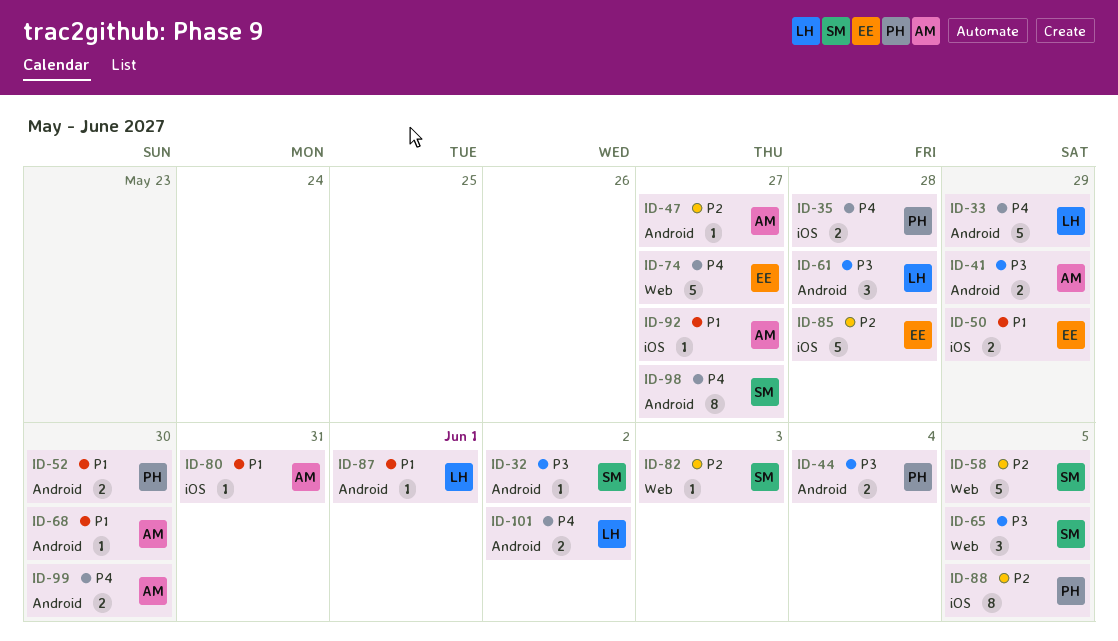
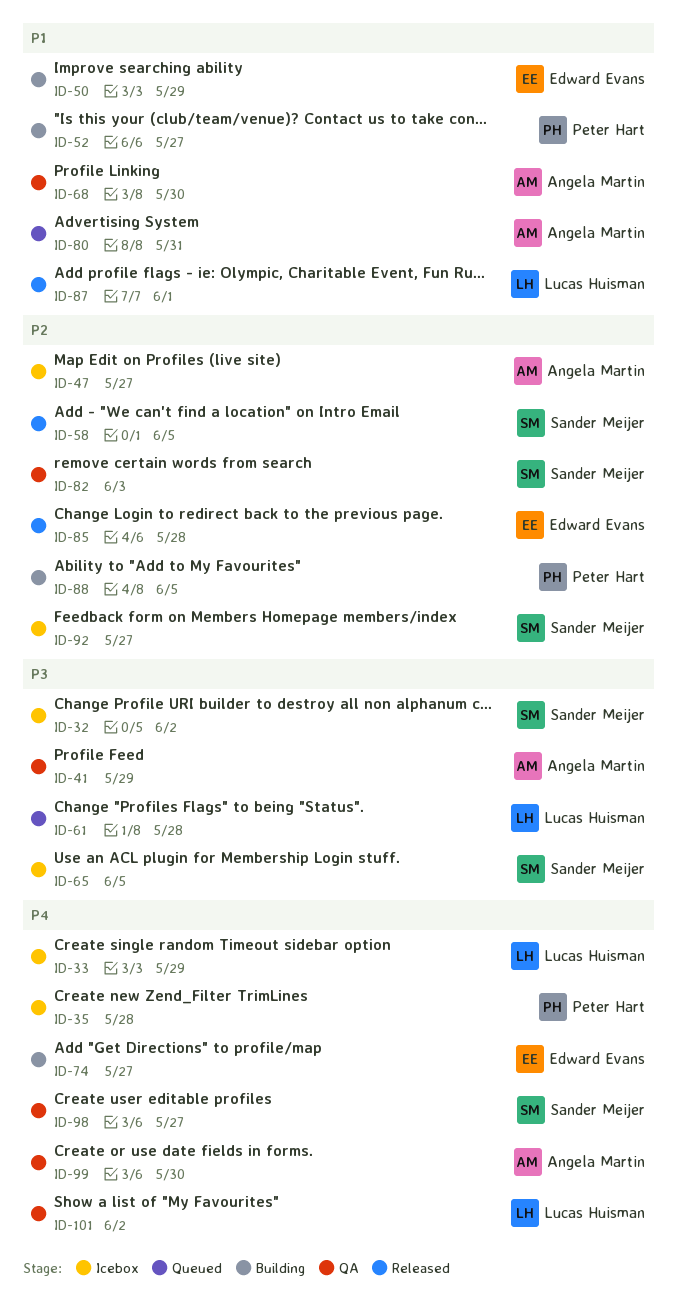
ID-44: present -> none
ID-52, due: May 30 -> May 27
ID-92, owner: Angela Martin -> Sander Meijer
ID-92, priority: P1 -> P2

